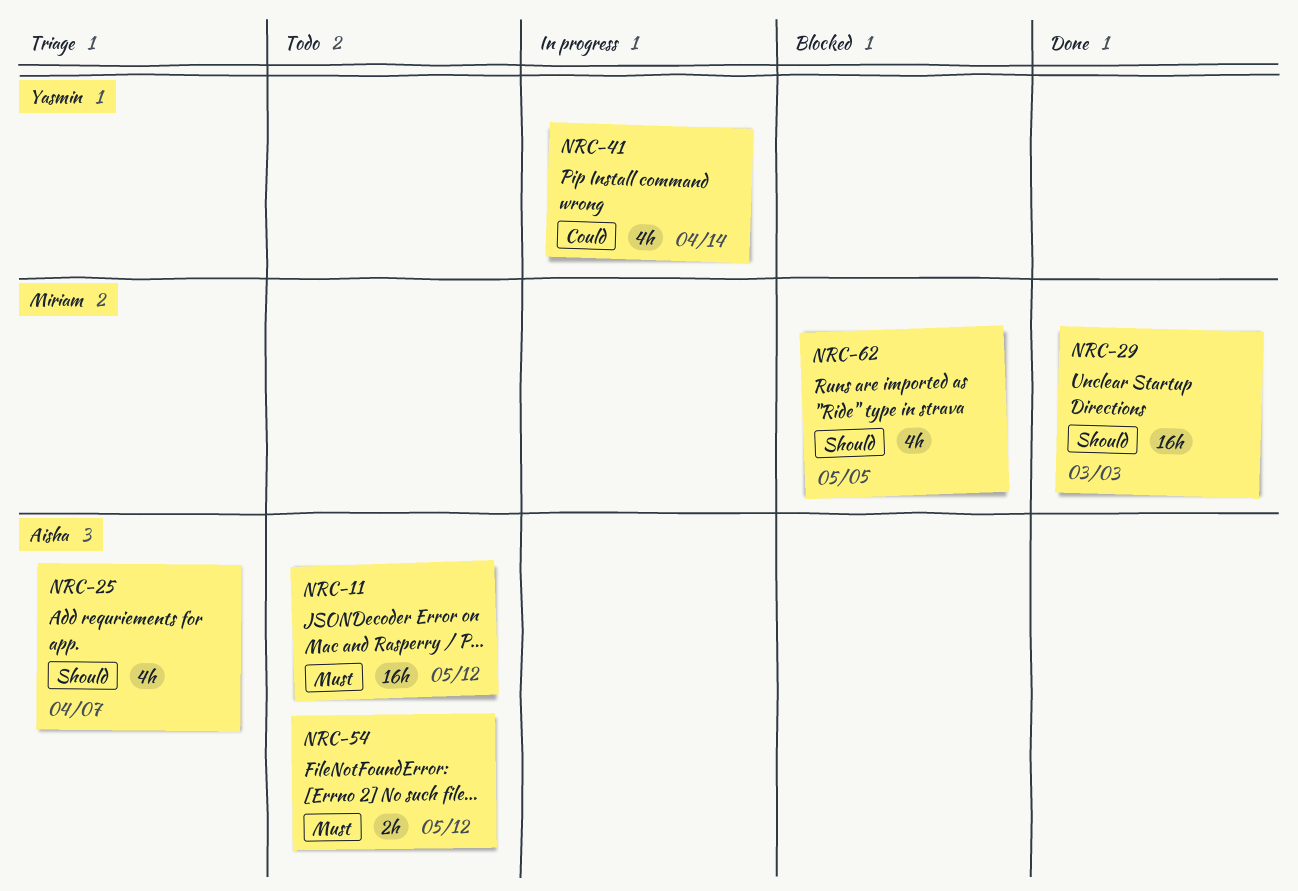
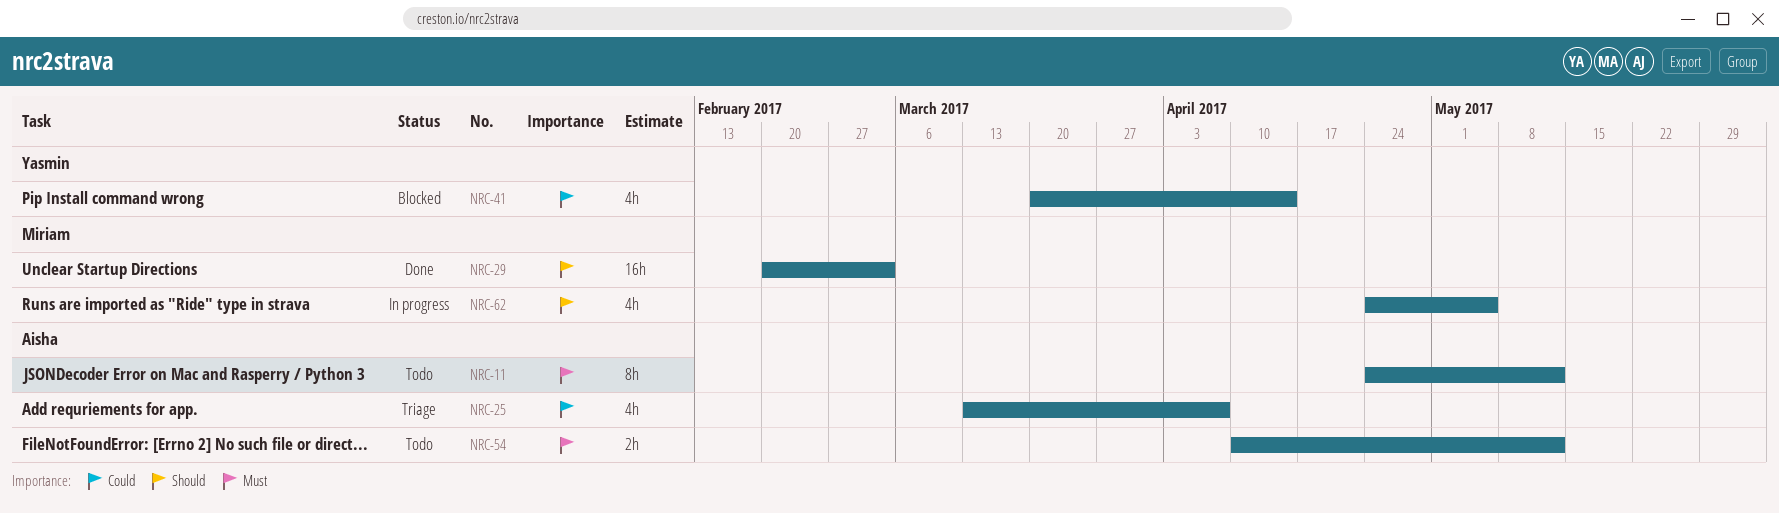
NRC-11, estimate: 16h -> 8h
NRC-25, priority: Should -> Could
NRC-41, status: In progress -> Blocked
NRC-62, status: Blocked -> In progress

